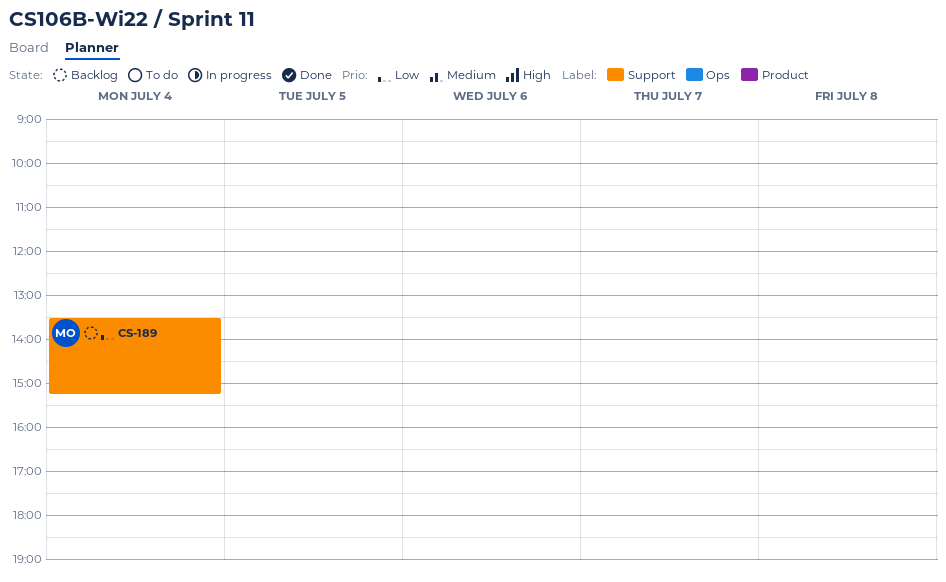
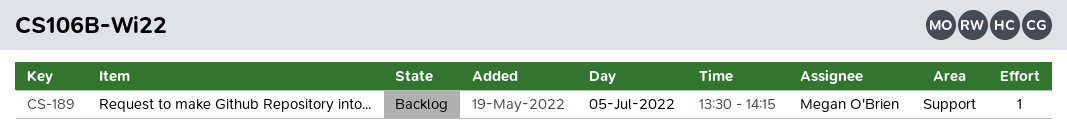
CS-189, day: Jul 4 -> Jul 5
CS-189, ends: 15:15 -> 14:15

